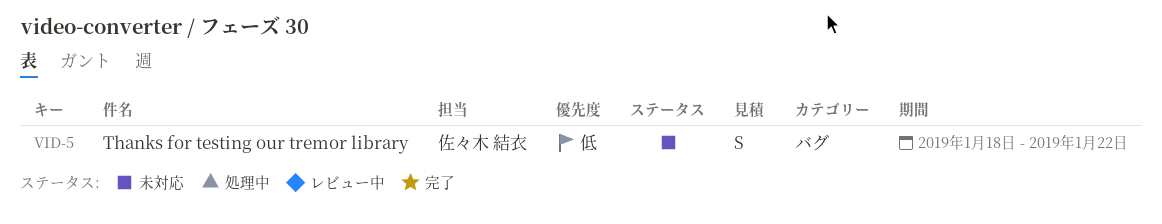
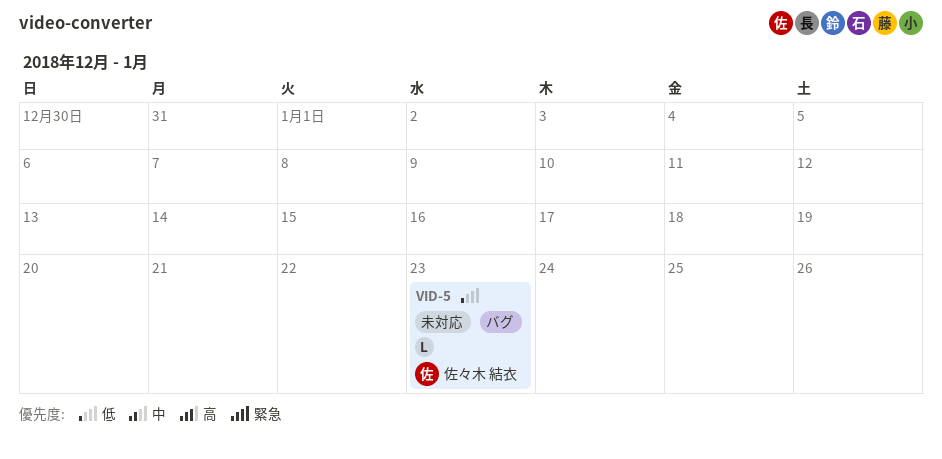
VID-5, estimate: S -> L
VID-5, due: Jan 22 -> Jan 23

